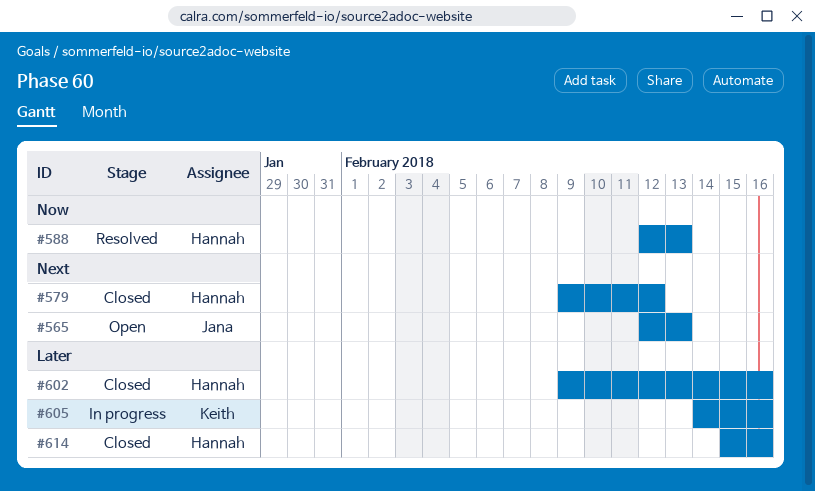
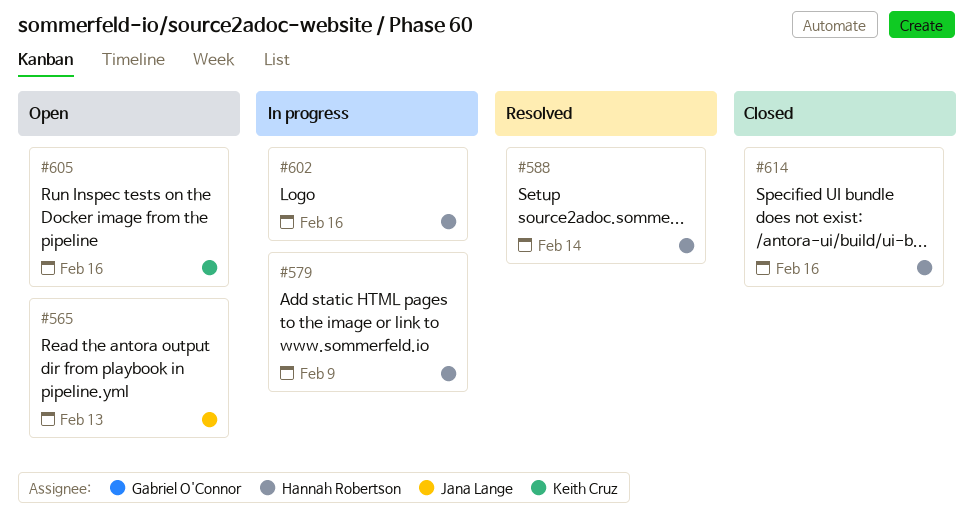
#579, status: Closed -> In progress
#579, due: Feb 12 -> Feb 9
#588, due: Feb 13 -> Feb 14
#602, status: Closed -> In progress
#605, status: In progress -> Open

